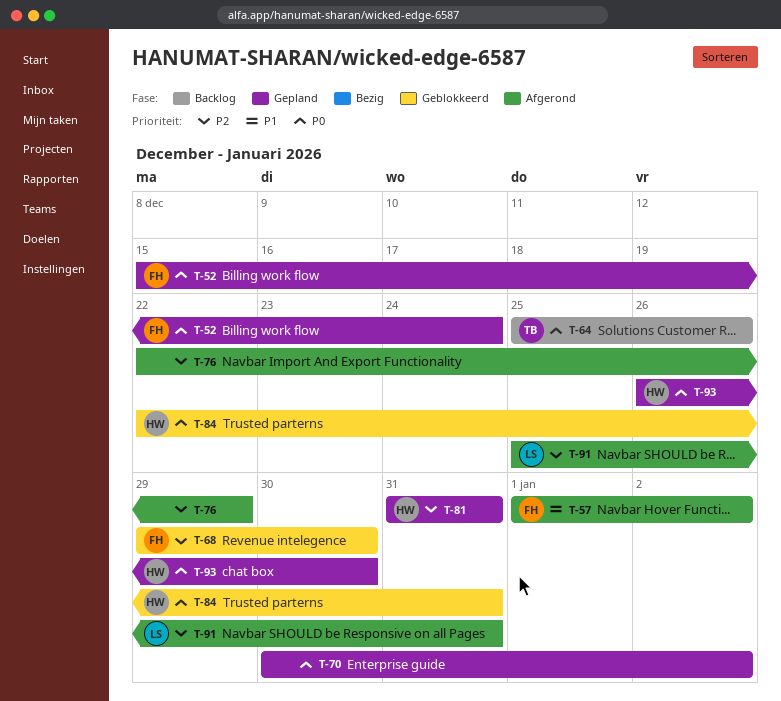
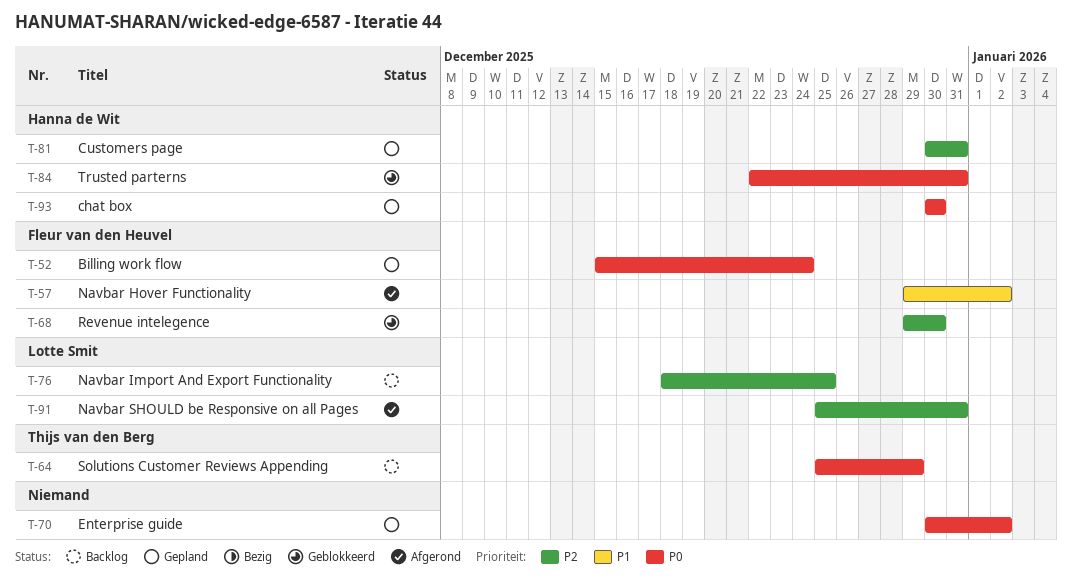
T-57, start: Jan 1 -> Dec 29
T-64, due: Dec 26 -> Dec 29
T-76, status: Afgerond -> Backlog
T-76, owner: none -> Lotte Smit
T-76, start: Dec 22 -> Dec 18
T-76, due: Dec 29 -> Dec 25
T-81, start: Dec 31 -> Dec 30
T-93, start: Dec 26 -> Dec 30

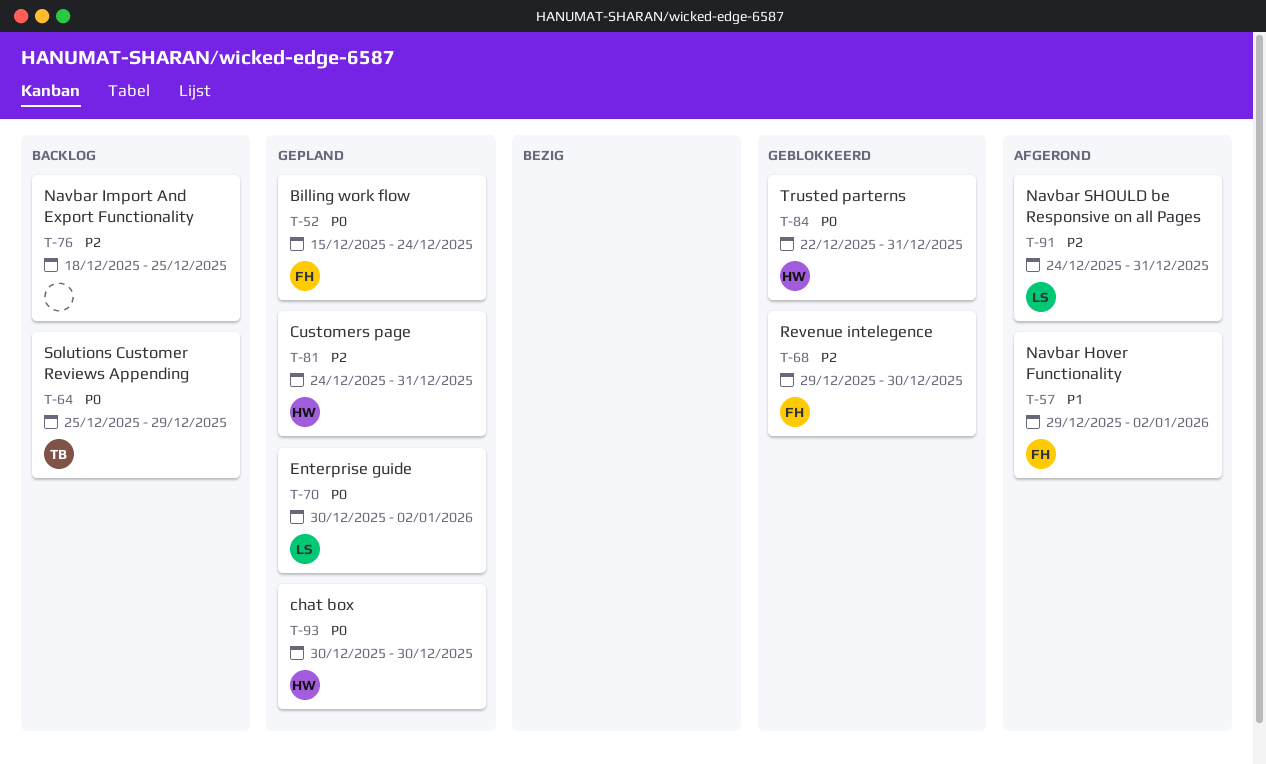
T-70, owner: none -> Lotte Smit
T-76, owner: Lotte Smit -> none
T-81, start: Dec 30 -> Dec 24
T-91, start: Dec 25 -> Dec 24

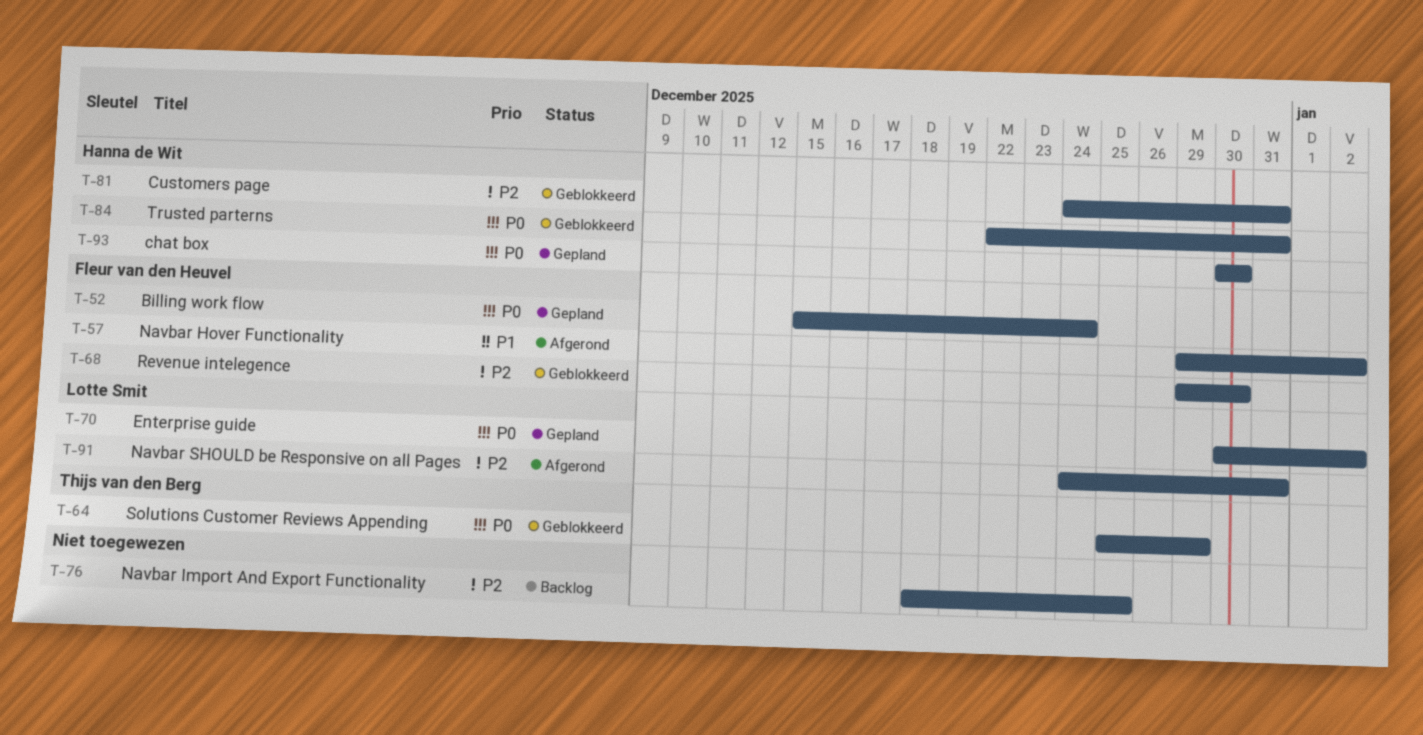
T-64, status: Backlog -> Geblokkeerd
T-81, status: Gepland -> Geblokkeerd

